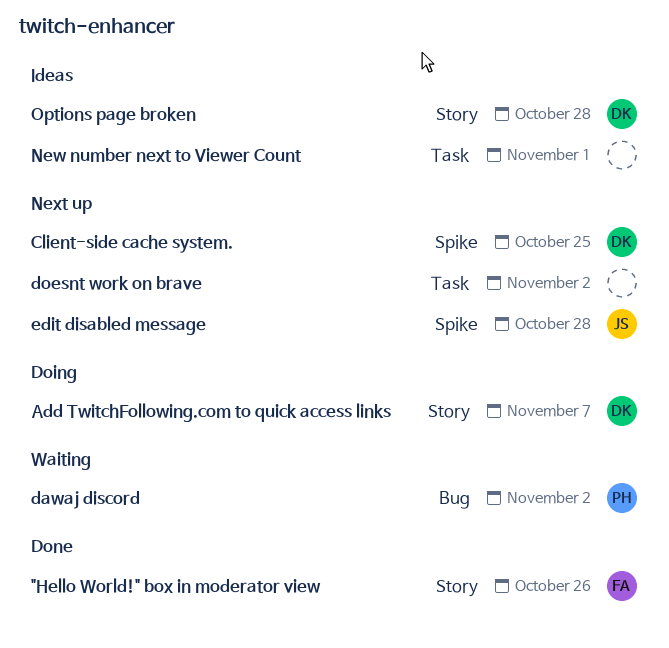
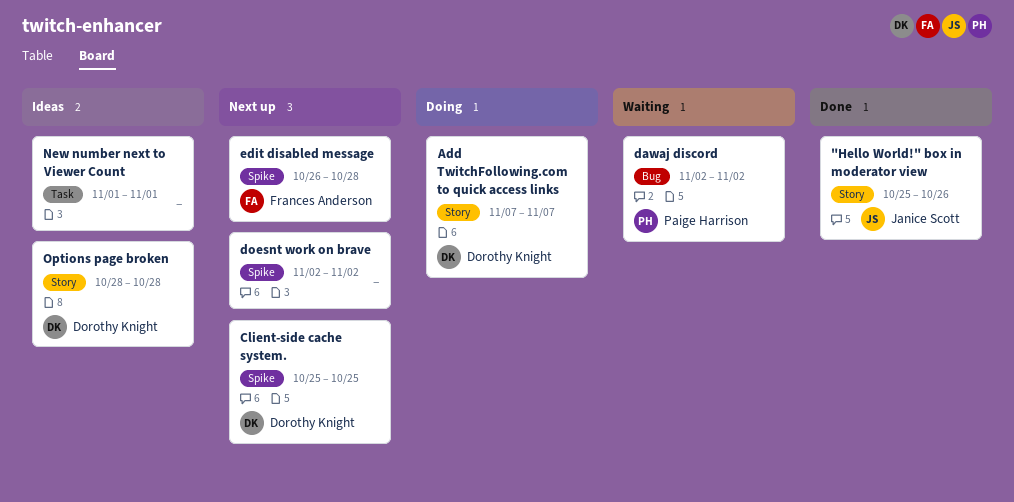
"Hello World!" box in moderator view, owner: Frances Anderson -> Janice Scott
doesnt work on brave, label: Task -> Spike
edit disabled message, owner: Janice Scott -> Frances Anderson

